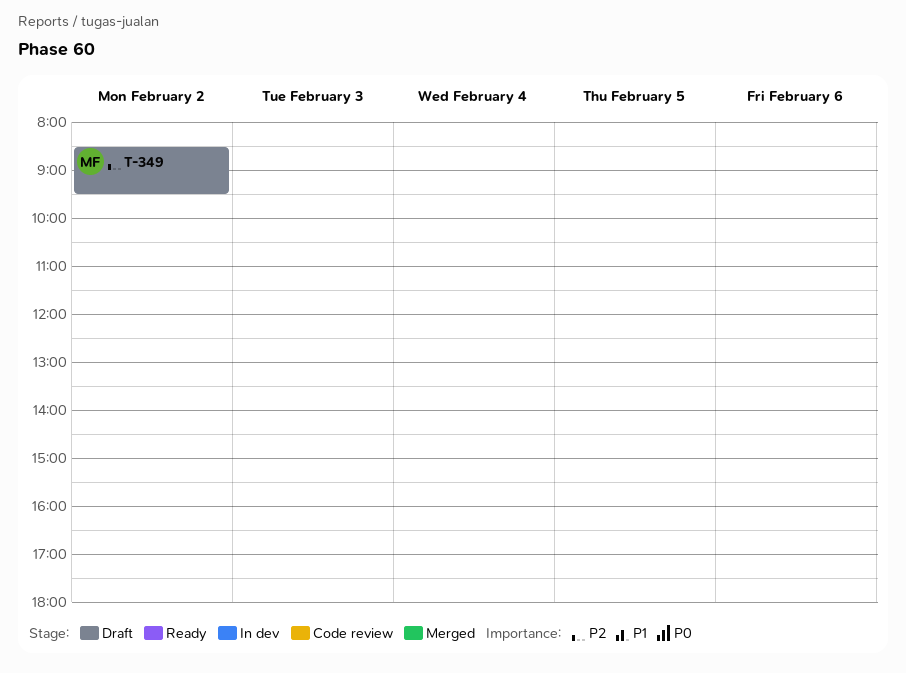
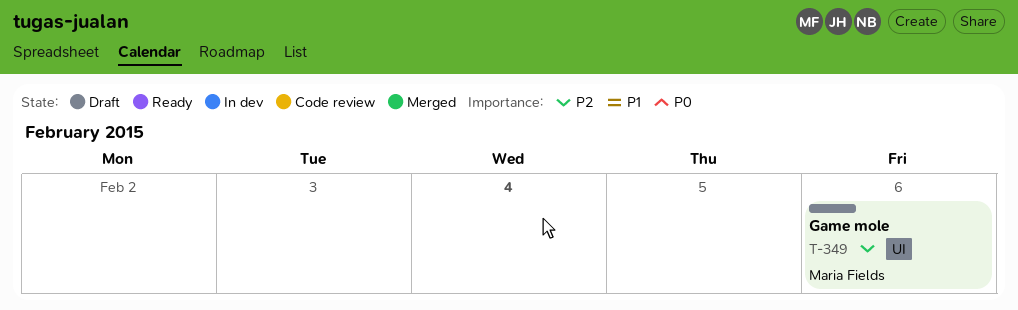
T-349, day: Feb 2 -> Feb 6

